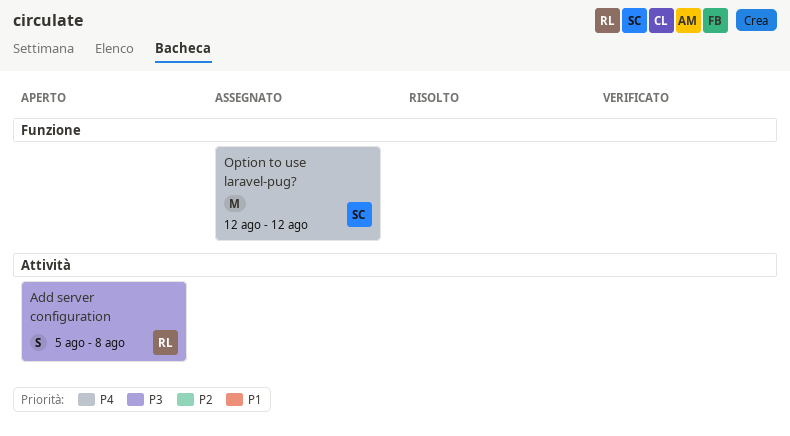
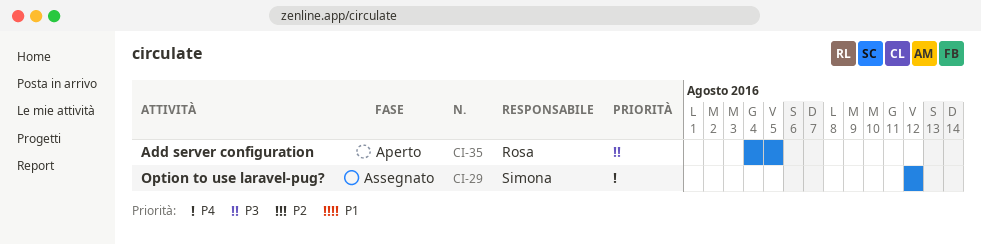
Add server configuration, start: Aug 5 -> Aug 4
Add server configuration, due: Aug 8 -> Aug 5

